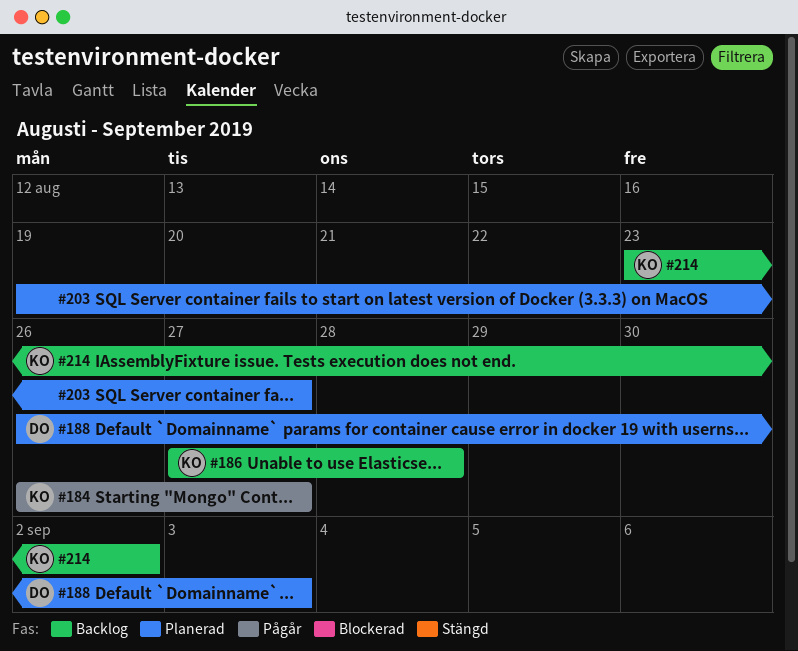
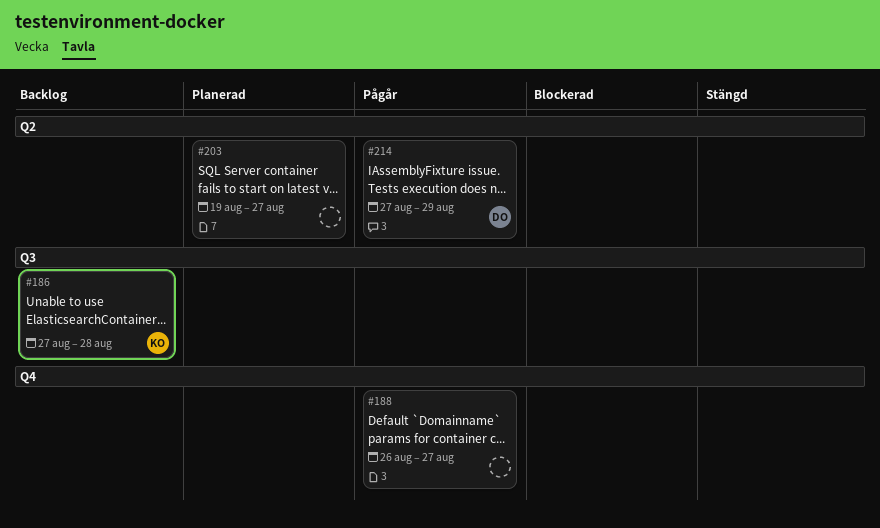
#184: present -> none
#188, status: Planerad -> Pågår
#188, owner: DO -> none
#188, due: Sep 3 -> Aug 27
#214, status: Backlog -> Pågår
#214, owner: KO -> DO
#214, start: Aug 23 -> Aug 27
#214, due: Sep 2 -> Aug 29

